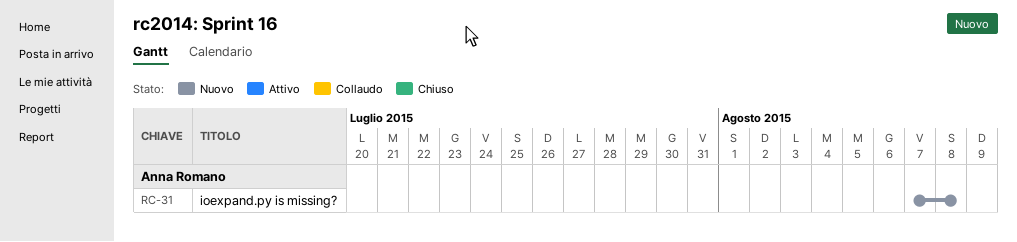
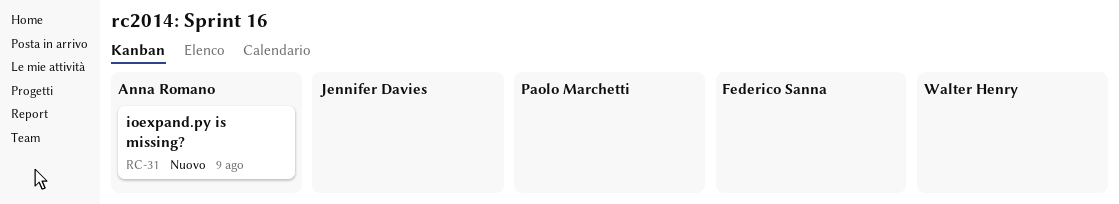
RC-31, due: Aug 8 -> Aug 9

